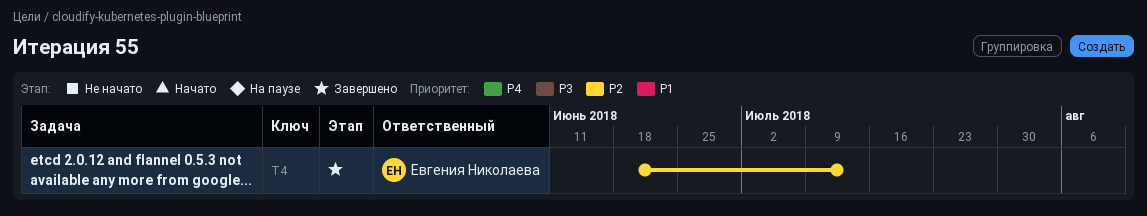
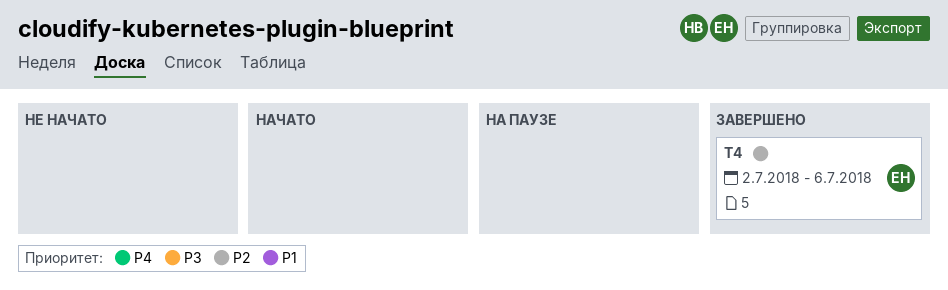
T4, start: Jun 18 -> Jul 2
T4, due: Jul 13 -> Jul 6

